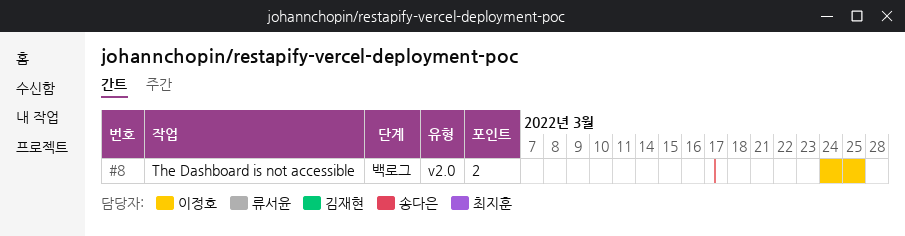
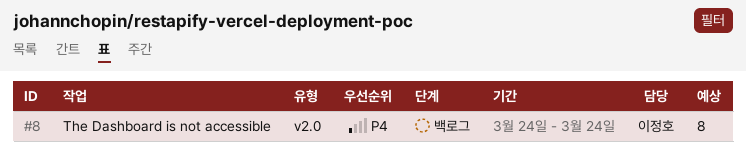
#8, estimate: 2 -> 8
#8, due: Mar 25 -> Mar 24

